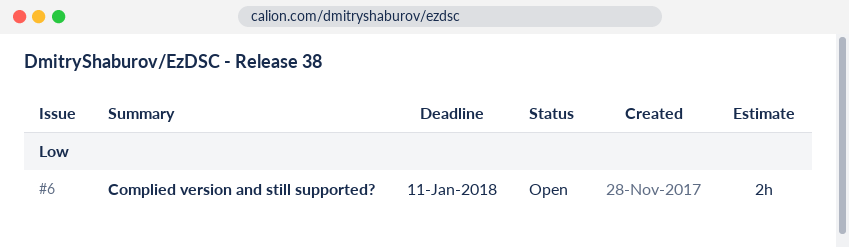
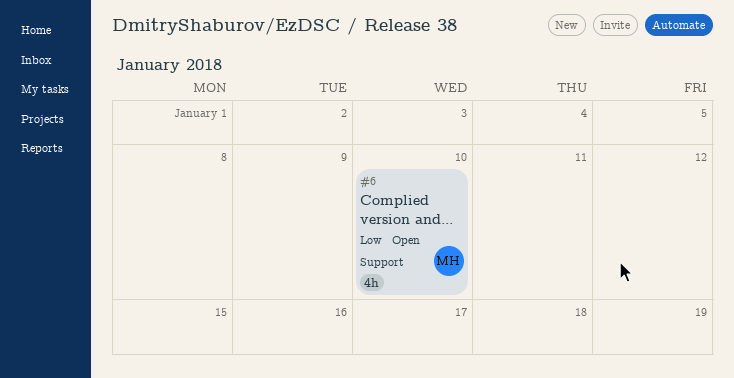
#6, estimate: 2h -> 4h
#6, due: Jan 11 -> Jan 10

